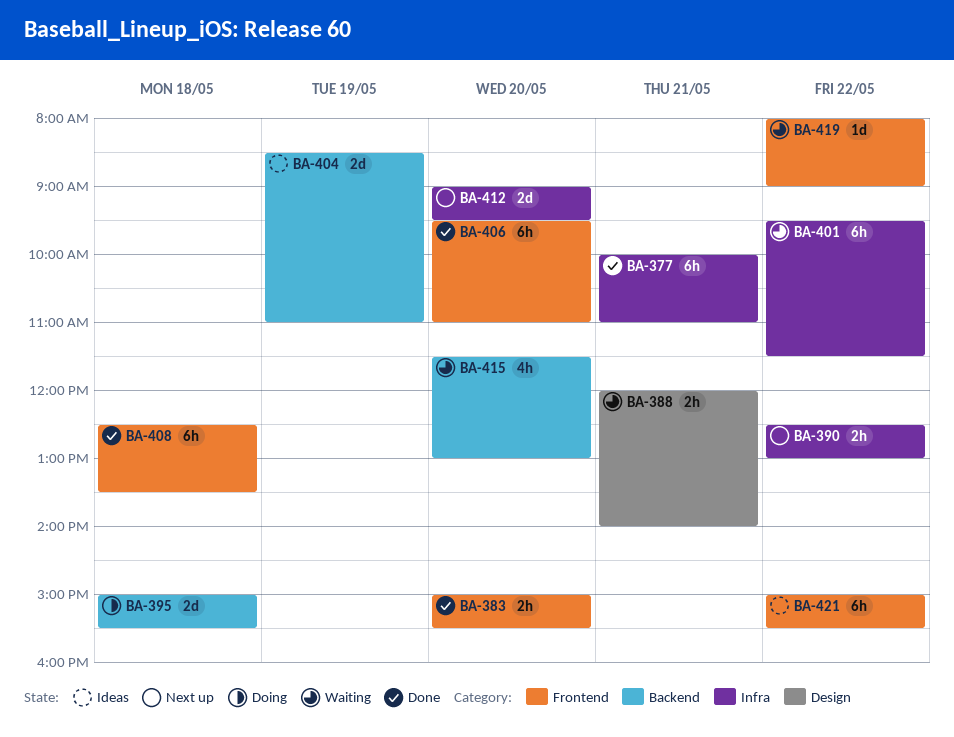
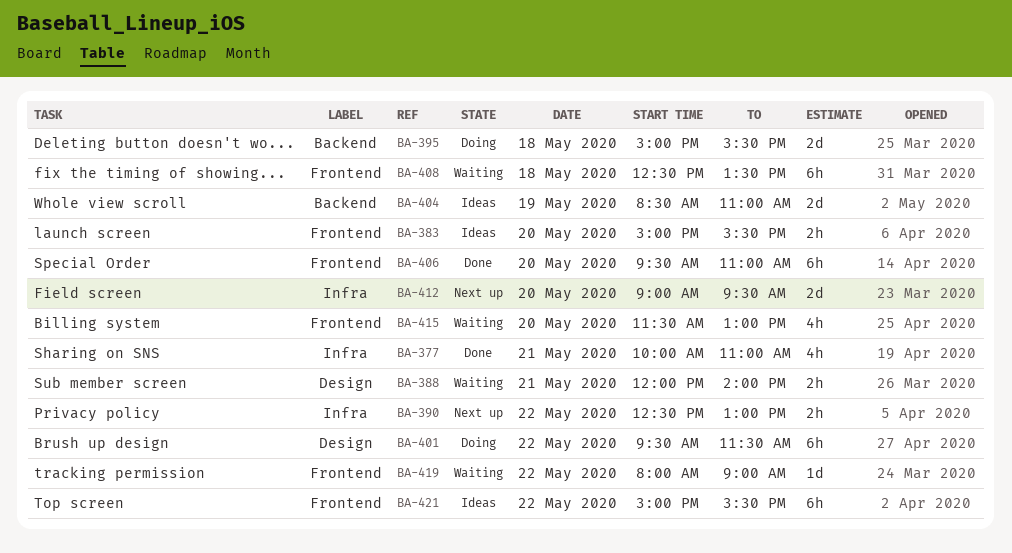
BA-377, estimate: 6h -> 4h
BA-383, status: Done -> Ideas
BA-401, status: Waiting -> Doing
BA-401, label: Infra -> Design
BA-408, status: Done -> Waiting
BA-415, label: Backend -> Frontend

